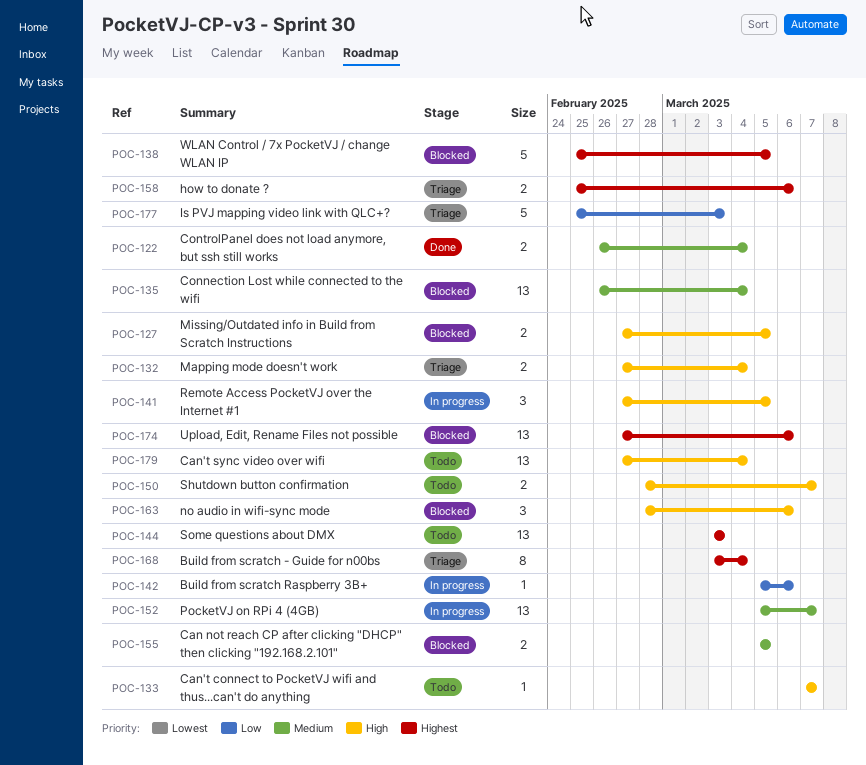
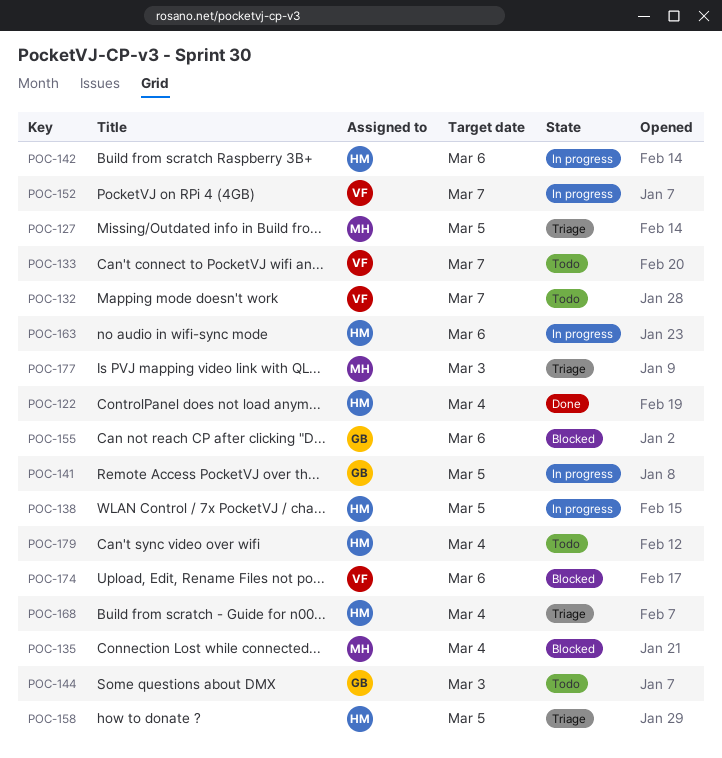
POC-127, status: Blocked -> Triage
POC-132, status: Triage -> Todo
POC-132, due: Mar 4 -> Mar 7
POC-138, status: Blocked -> In progress
POC-150: present -> none
POC-155, due: Mar 5 -> Mar 6
POC-158, due: Mar 6 -> Mar 5
POC-163, status: Blocked -> In progress

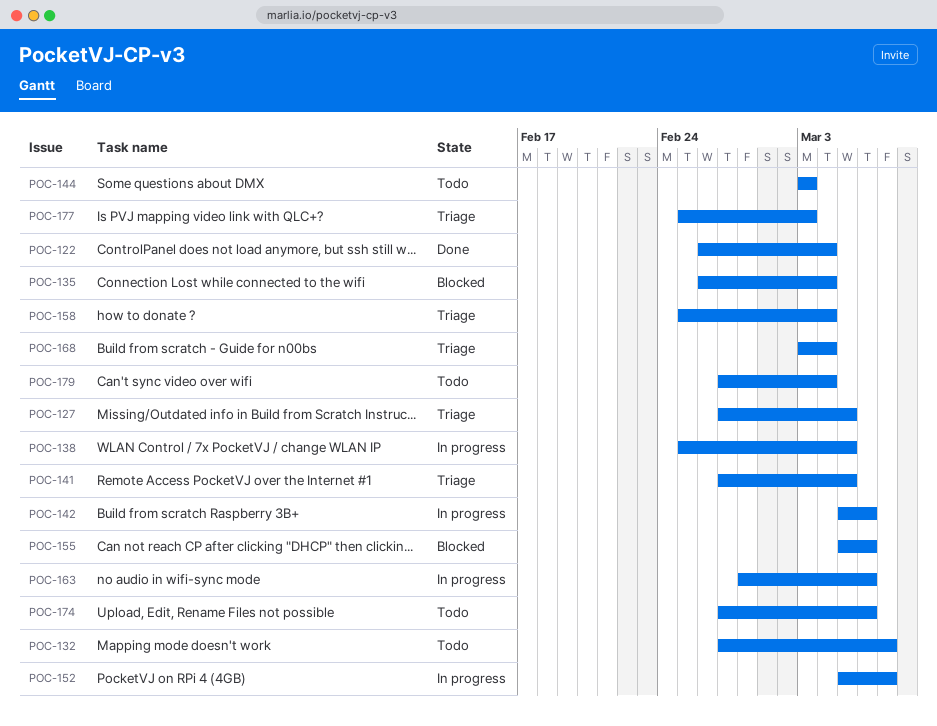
POC-133: present -> none
POC-141, status: In progress -> Triage
POC-158, due: Mar 5 -> Mar 4
POC-174, status: Blocked -> Todo

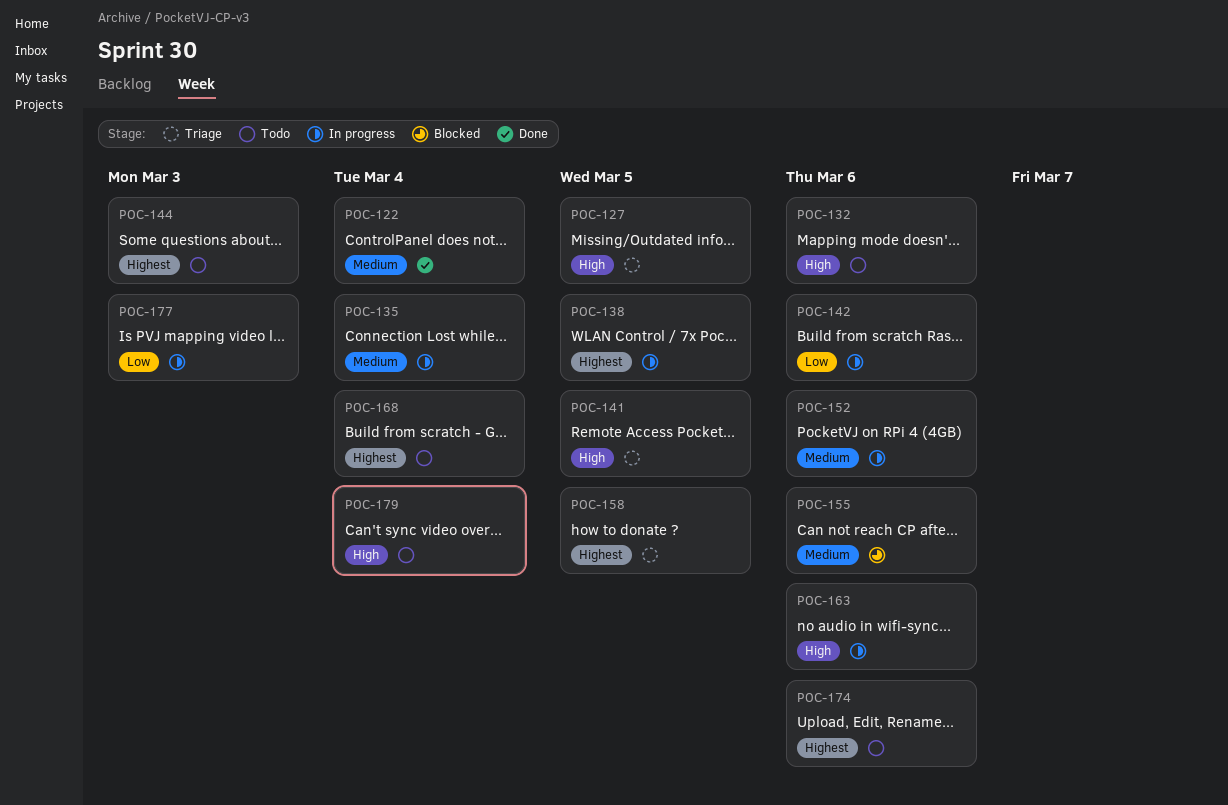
POC-132, due: Mar 7 -> Mar 6
POC-135, status: Blocked -> In progress
POC-152, due: Mar 7 -> Mar 6
POC-158, due: Mar 4 -> Mar 5
POC-168, status: Triage -> Todo
POC-177, status: Triage -> In progress

